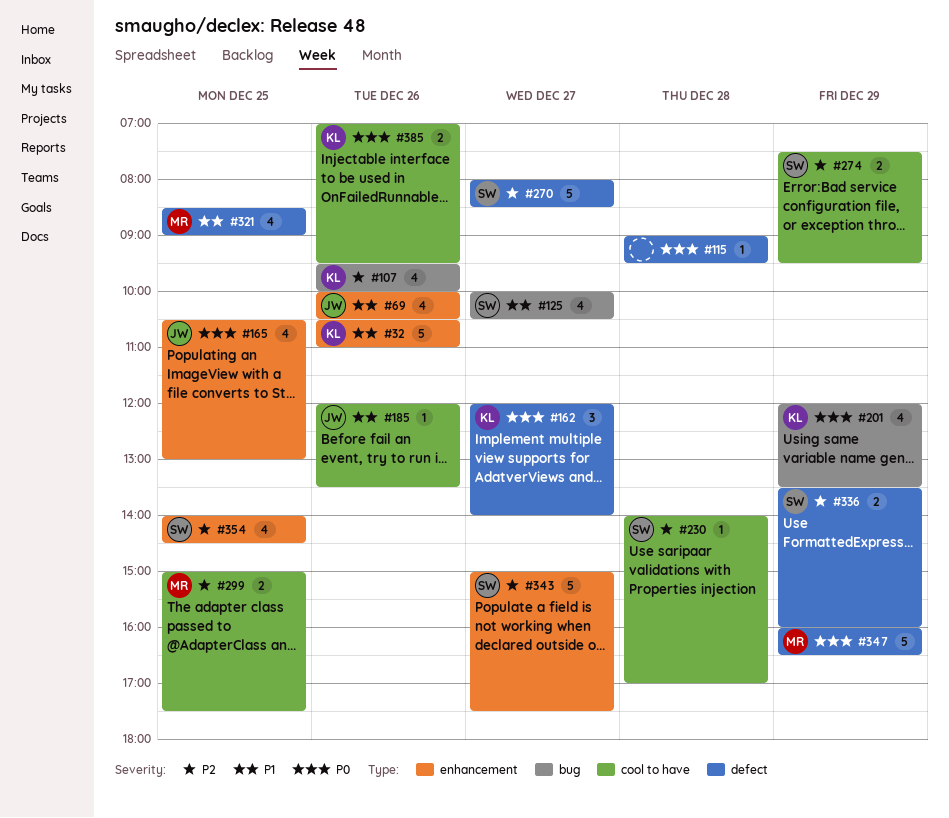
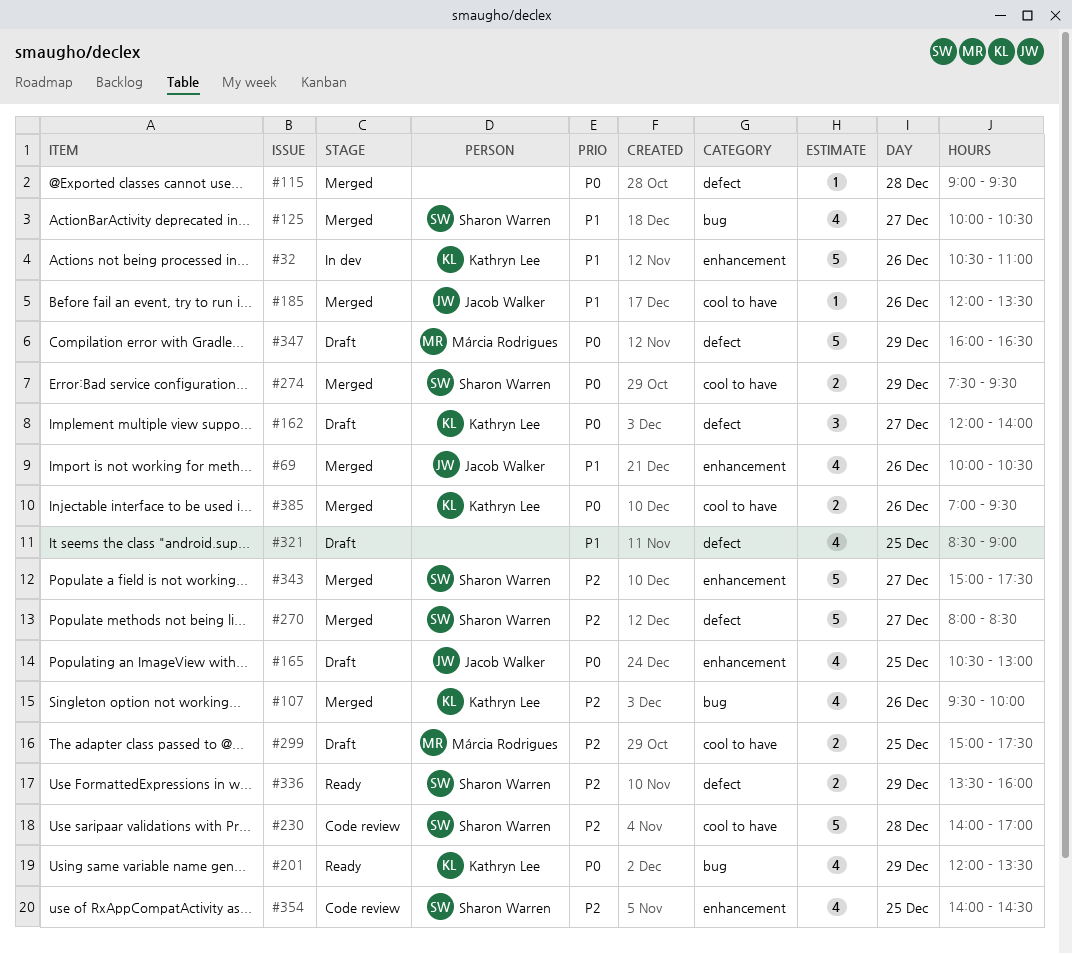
#230, estimate: 1 -> 5
#274, priority: P2 -> P0
#321, owner: Márcia Rodrigues -> none

